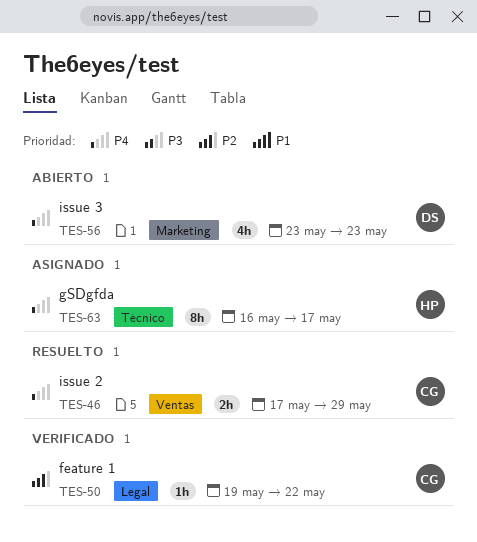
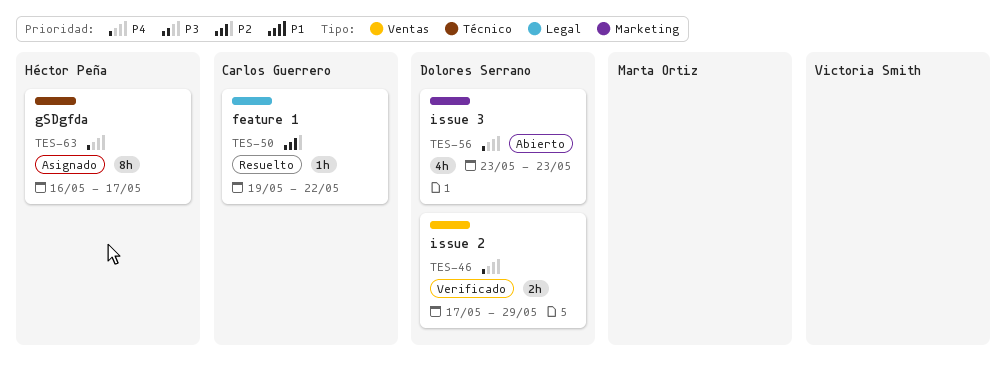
TES-46, status: Resuelto -> Verificado
TES-46, owner: Carlos Guerrero -> Dolores Serrano
TES-50, status: Verificado -> Resuelto

